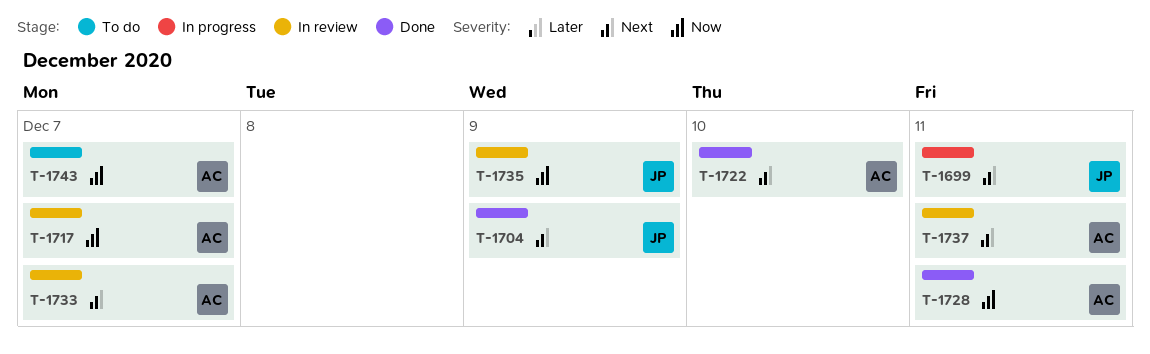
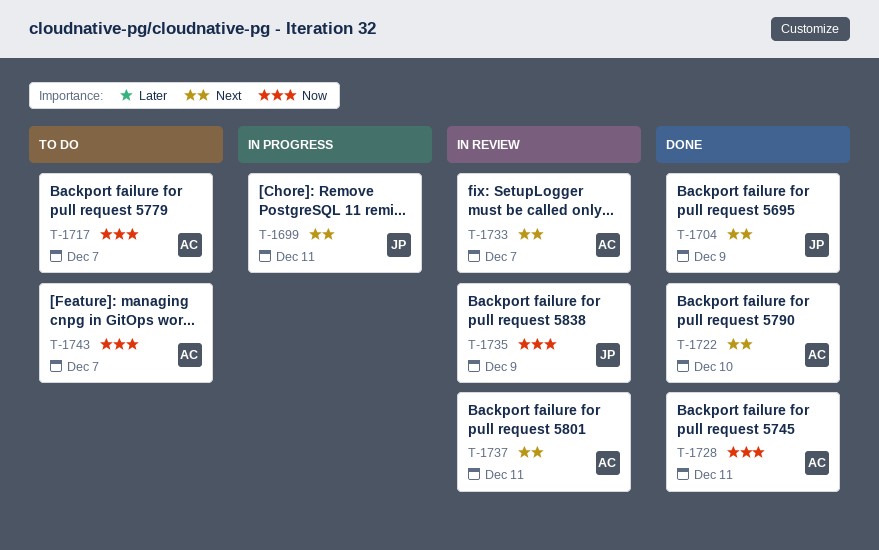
T-1717, status: In review -> To do

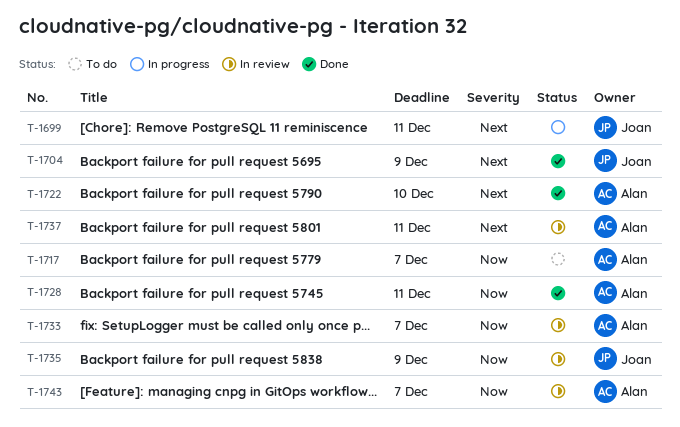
T-1733, priority: Next -> Now
T-1743, status: To do -> In review

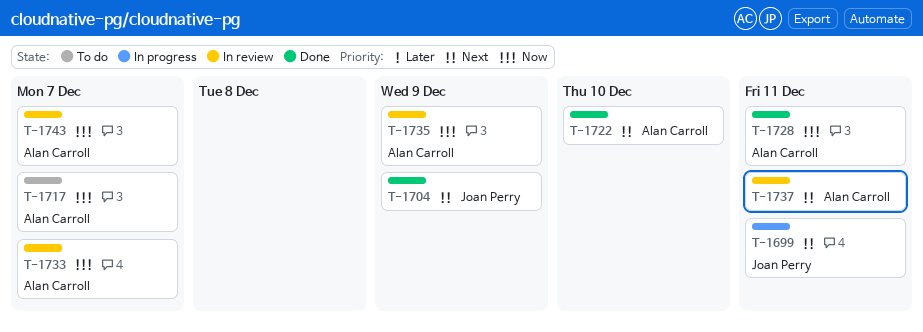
T-1735, owner: Joan Perry -> Alan Carroll

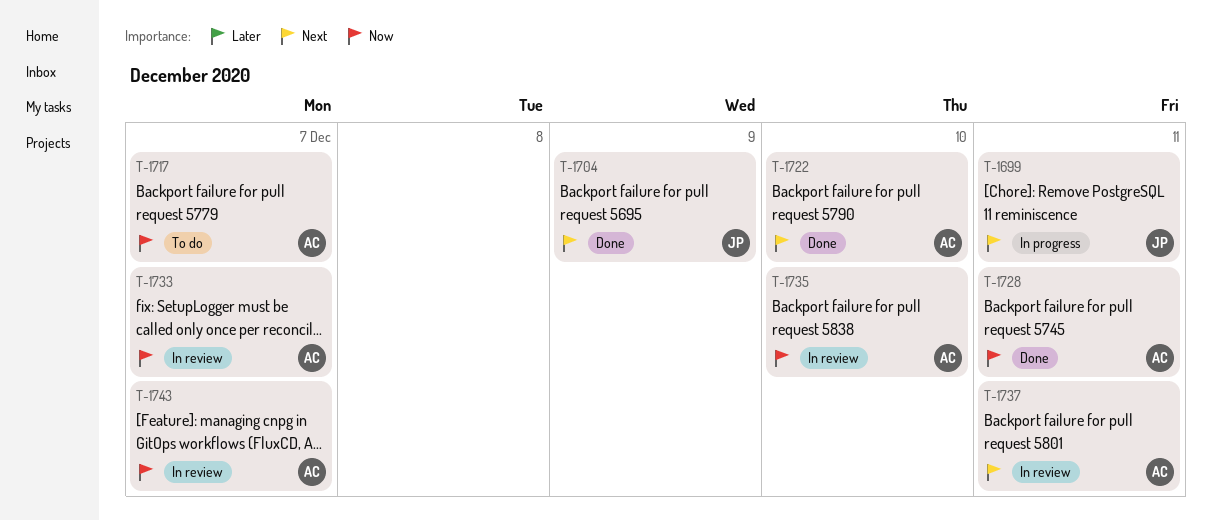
T-1735, due: Dec 9 -> Dec 10

